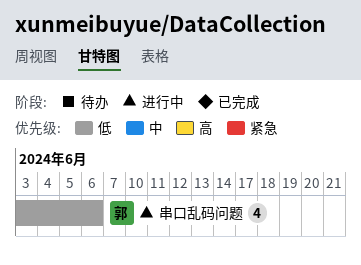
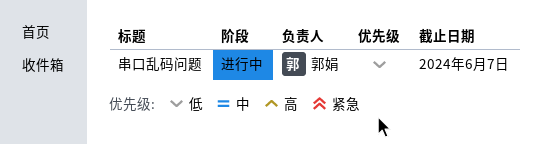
串口乱码问题, due: Jun 6 -> Jun 7

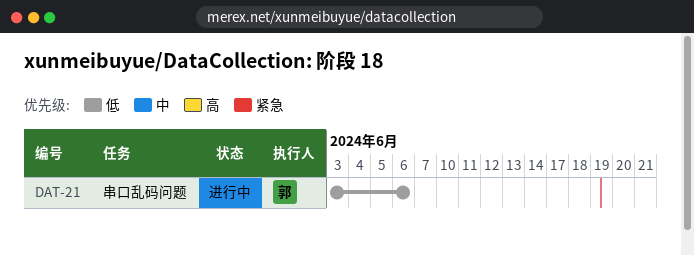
串口乱码问题, due: Jun 7 -> Jun 6

